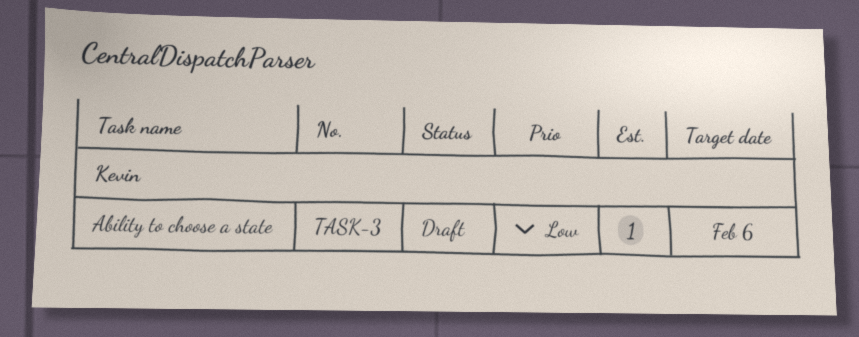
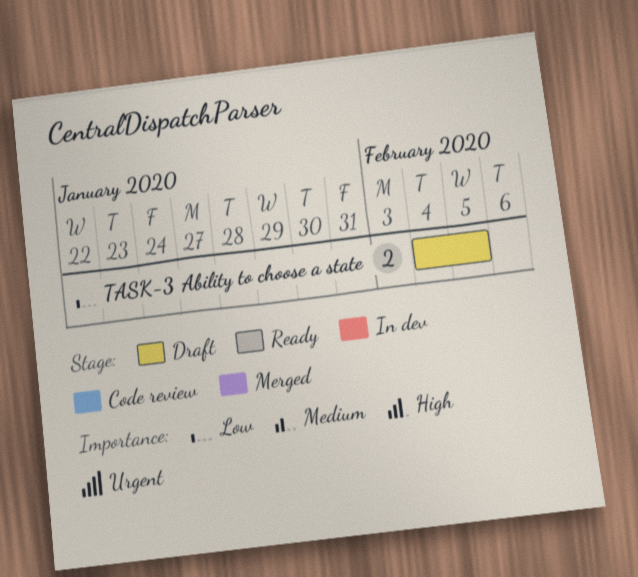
TASK-3, estimate: 1 -> 2
TASK-3, due: Feb 6 -> Feb 5

